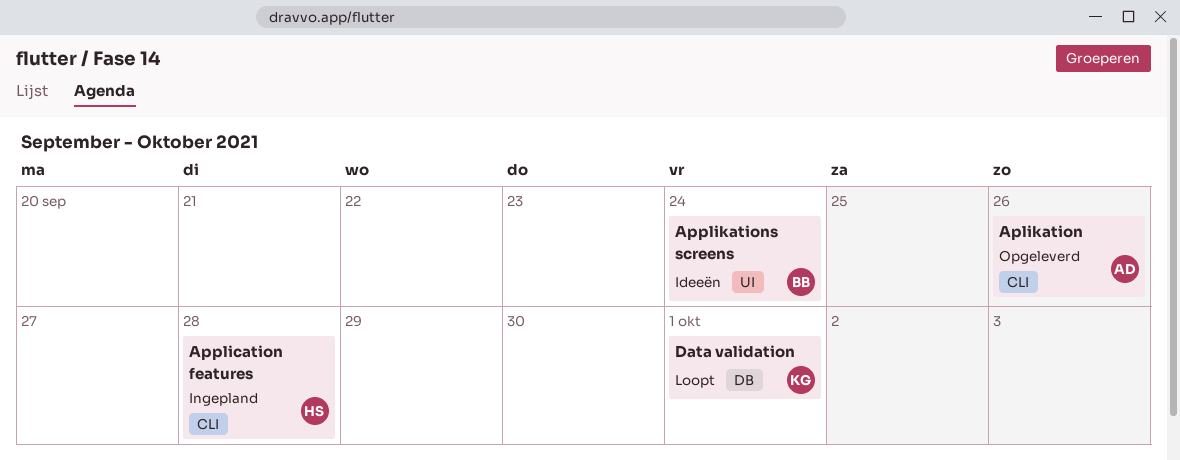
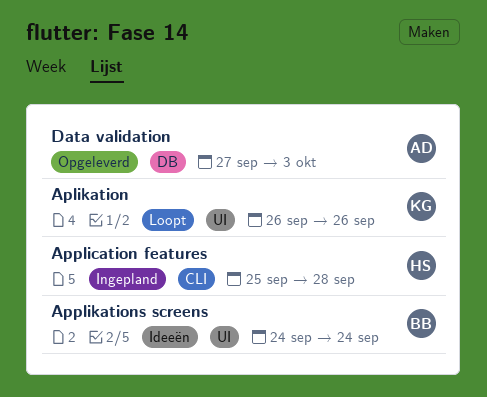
Aplikation, status: Opgeleverd -> Loopt
Aplikation, owner: AD -> KG
Aplikation, label: CLI -> UI
Data validation, status: Loopt -> Opgeleverd
Data validation, owner: KG -> AD
Data validation, due: Oct 1 -> Oct 3

